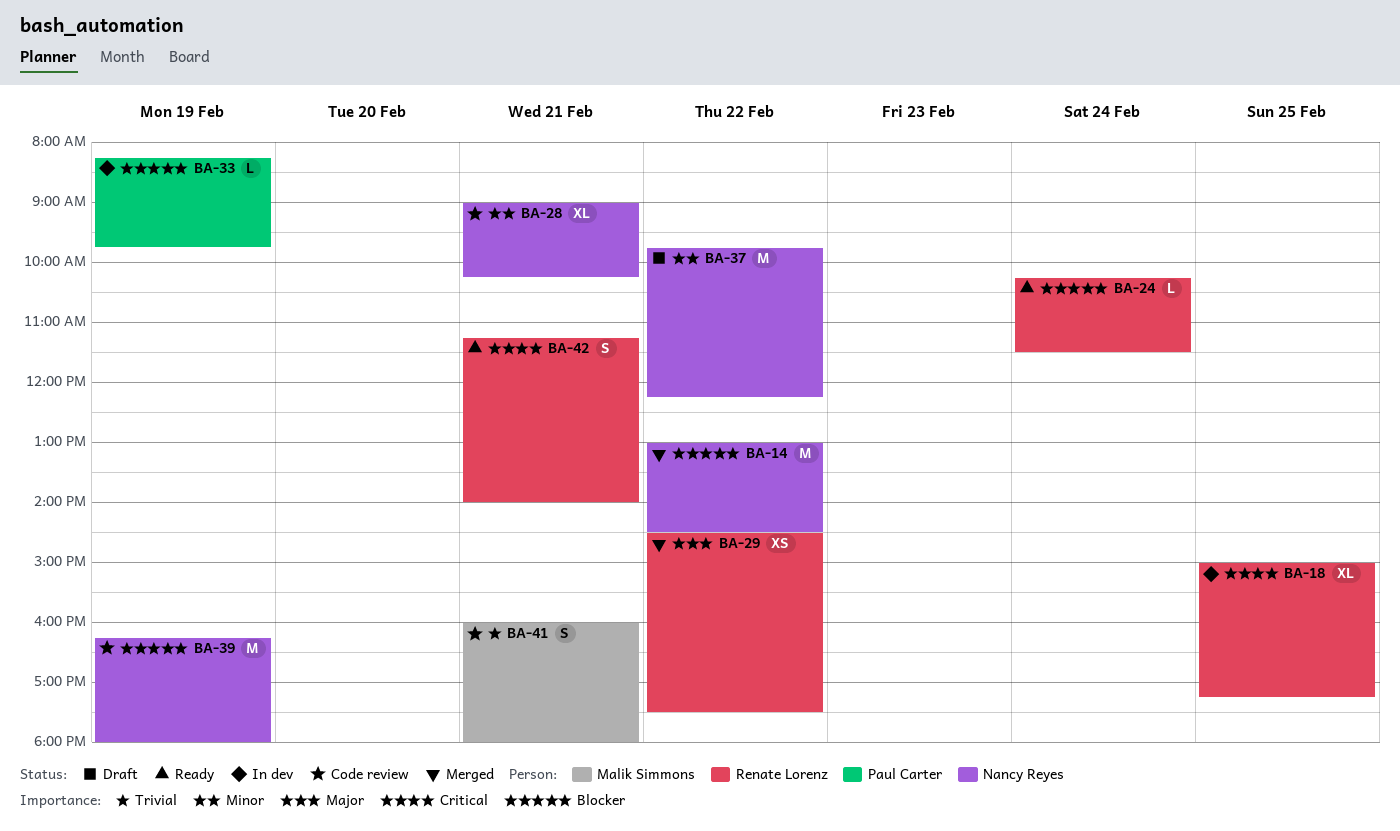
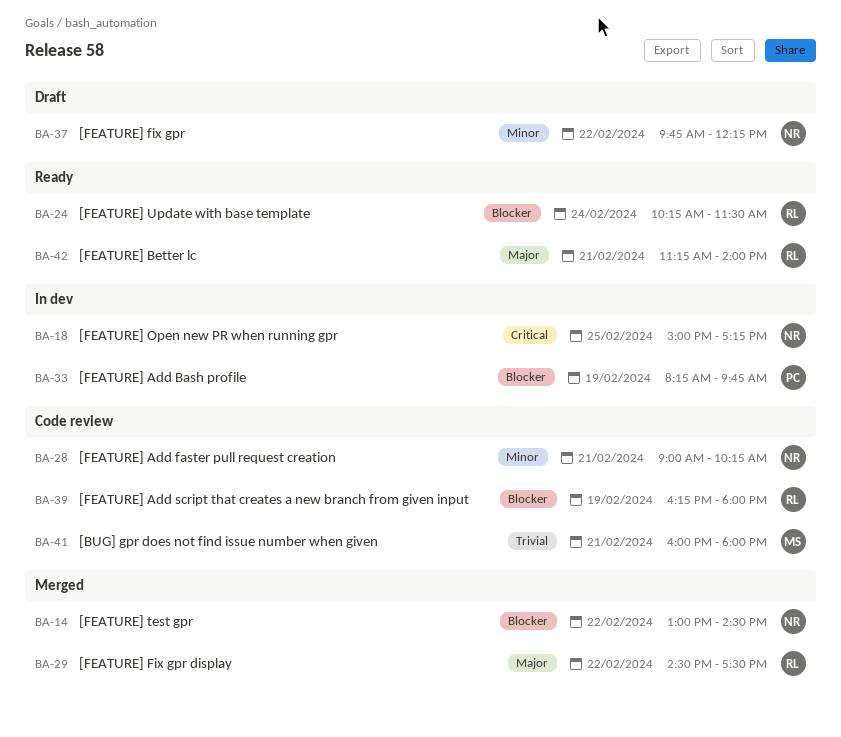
BA-18, owner: Renate Lorenz -> Nancy Reyes
BA-39, owner: Nancy Reyes -> Renate Lorenz
BA-42, priority: Critical -> Major

